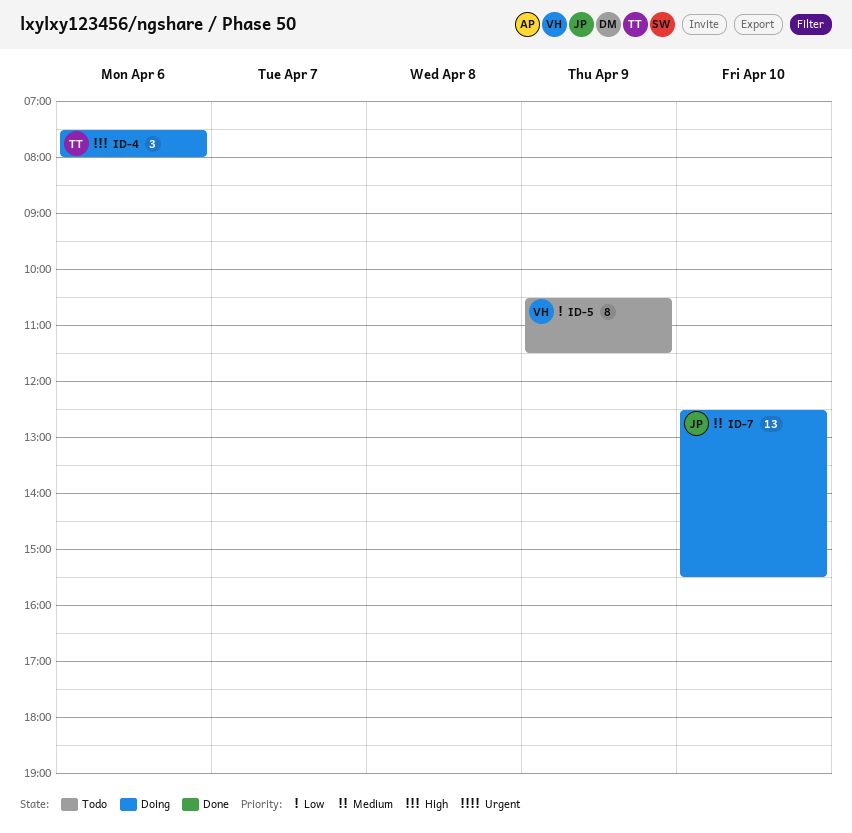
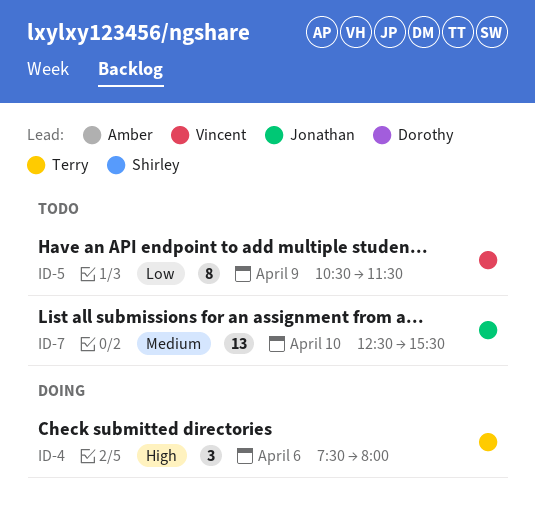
ID-7, status: Doing -> Todo

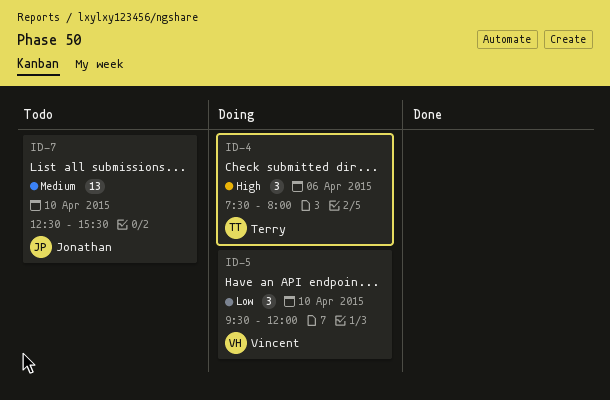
ID-5, status: Todo -> Doing
ID-5, estimate: 8 -> 3
ID-5, day: Apr 9 -> Apr 10
ID-5, begins: 10:30 -> 09:30
ID-5, ends: 11:30 -> 12:00

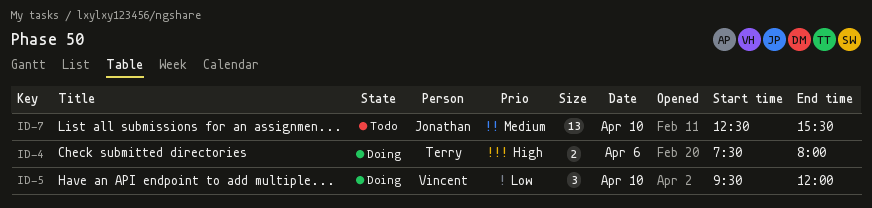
ID-4, estimate: 3 -> 2

